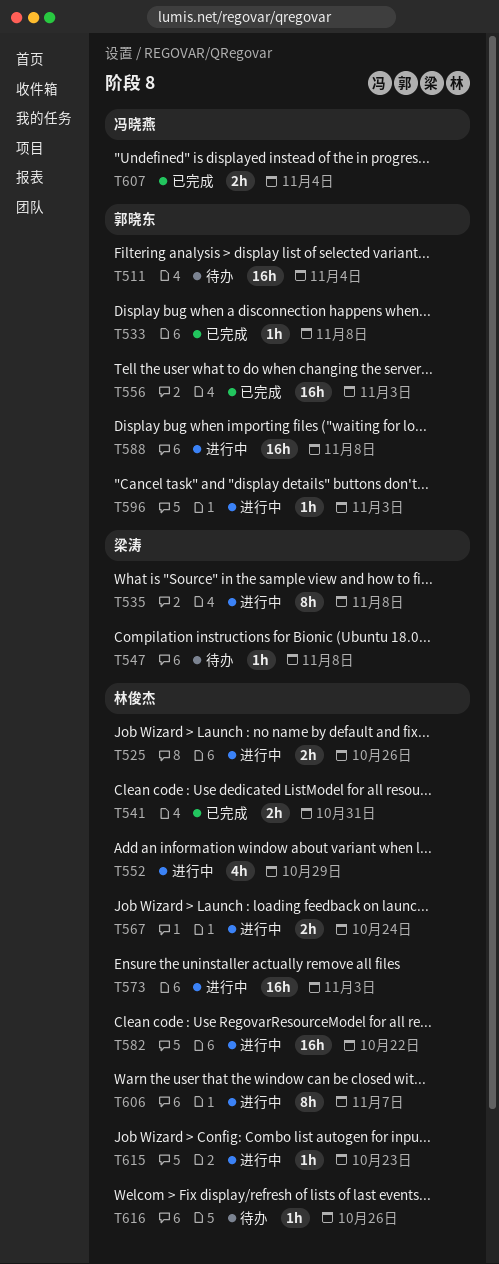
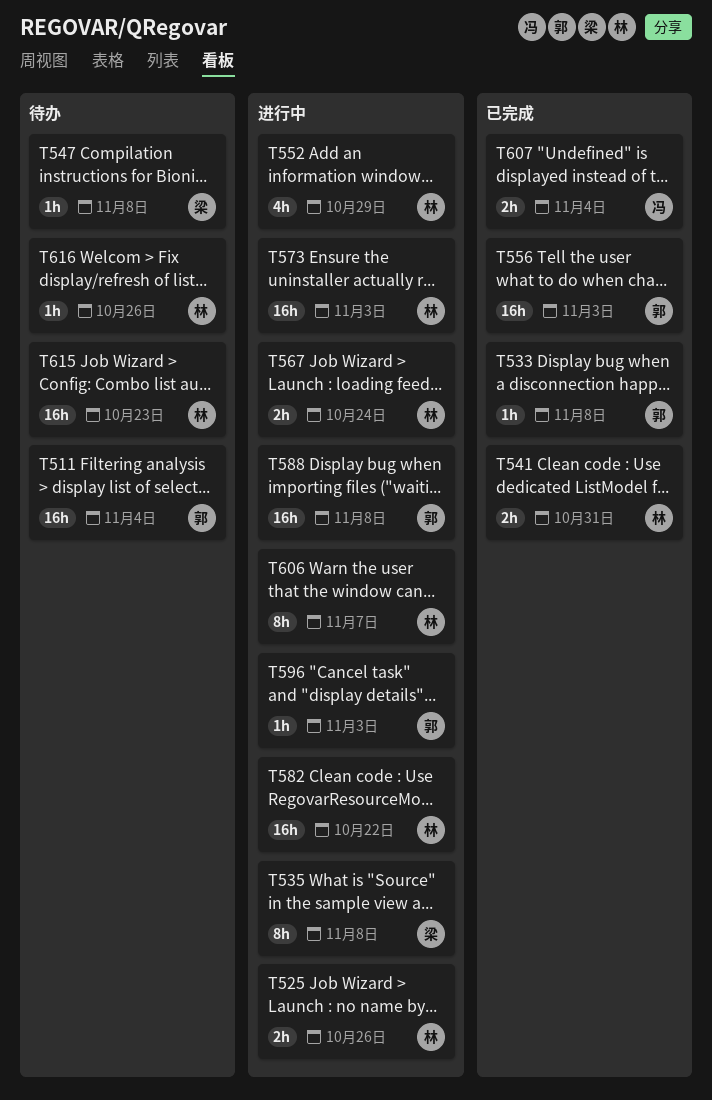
T615, status: 进行中 -> 待办
T615, estimate: 1h -> 16h

